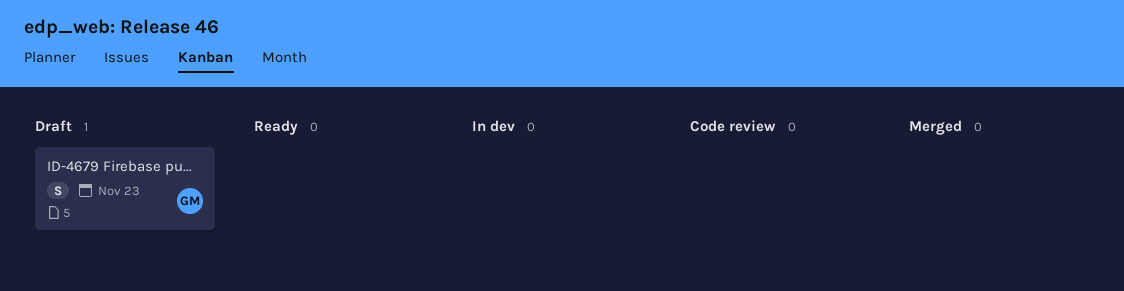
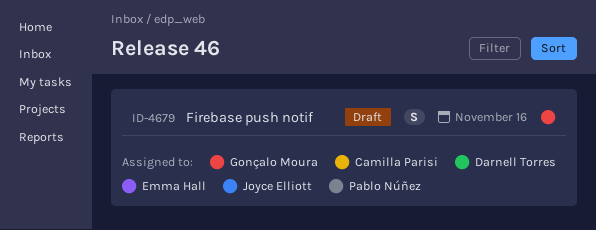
ID-4679, due: Nov 23 -> Nov 16

